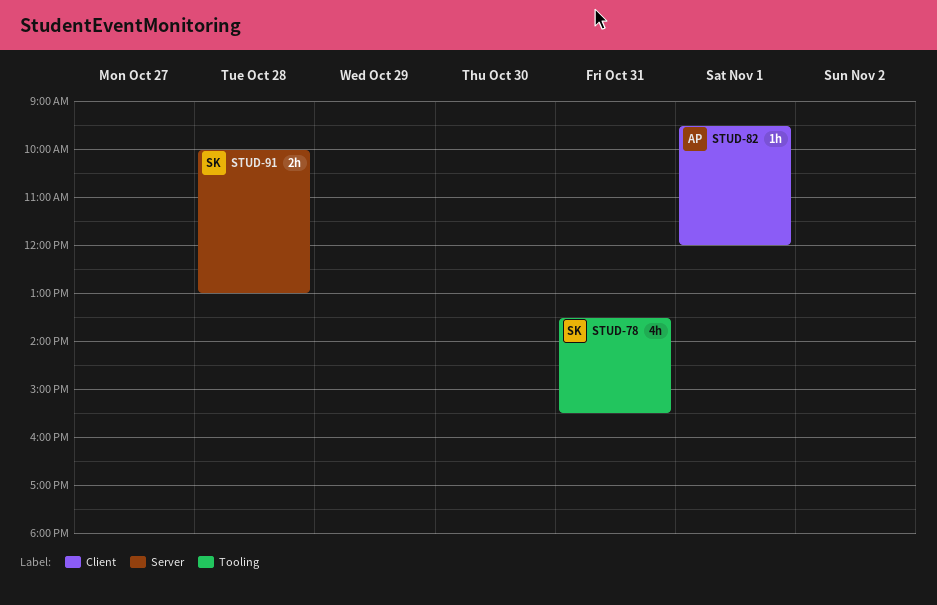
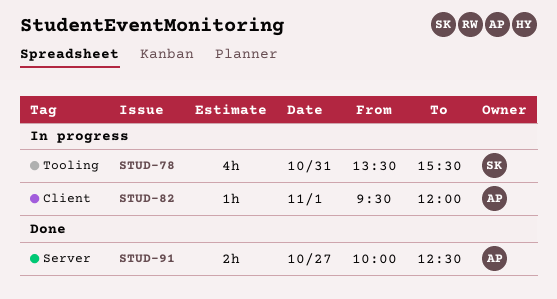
STUD-91, owner: SK -> AP
STUD-91, day: Oct 28 -> Oct 27
STUD-91, ends: 13:00 -> 12:30

